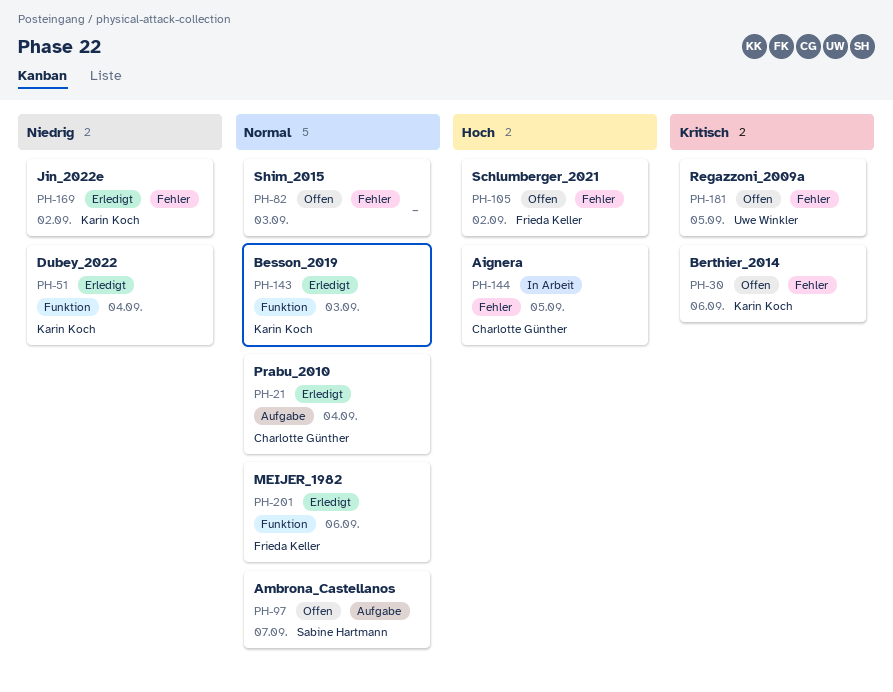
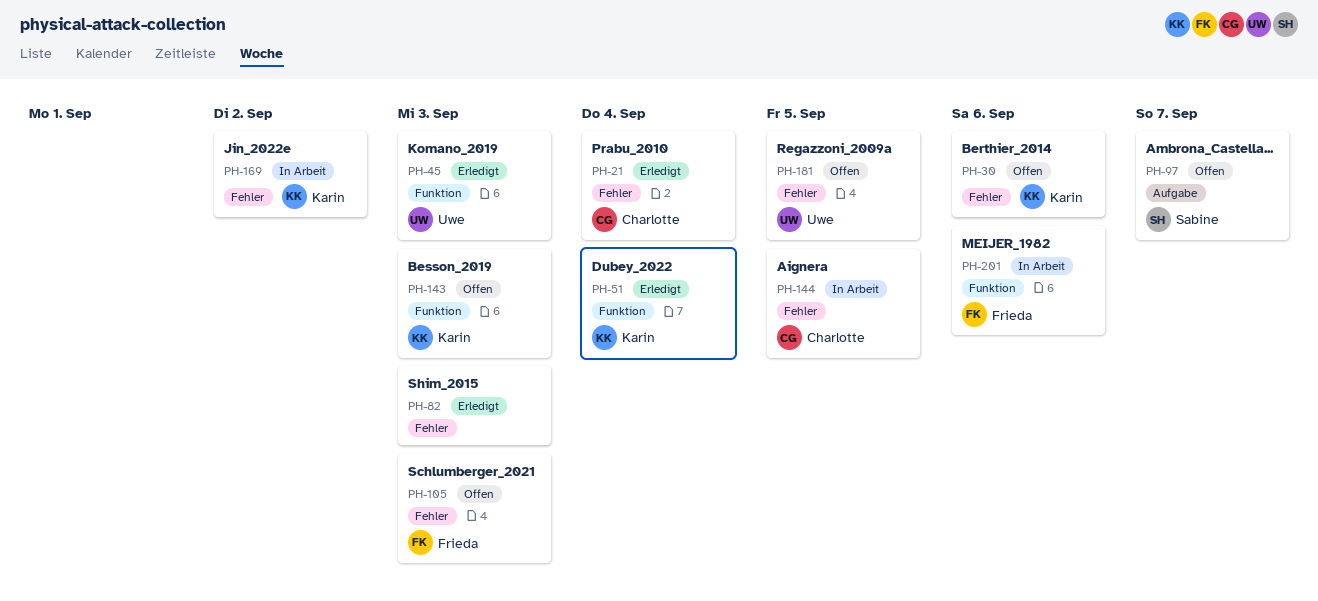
PH-21, label: Aufgabe -> Fehler
PH-45: none -> present
PH-82, status: Offen -> Erledigt
PH-105, due: Sep 2 -> Sep 3
PH-143, status: Erledigt -> Offen
PH-169, status: Erledigt -> In Arbeit
PH-201, status: Erledigt -> In Arbeit

